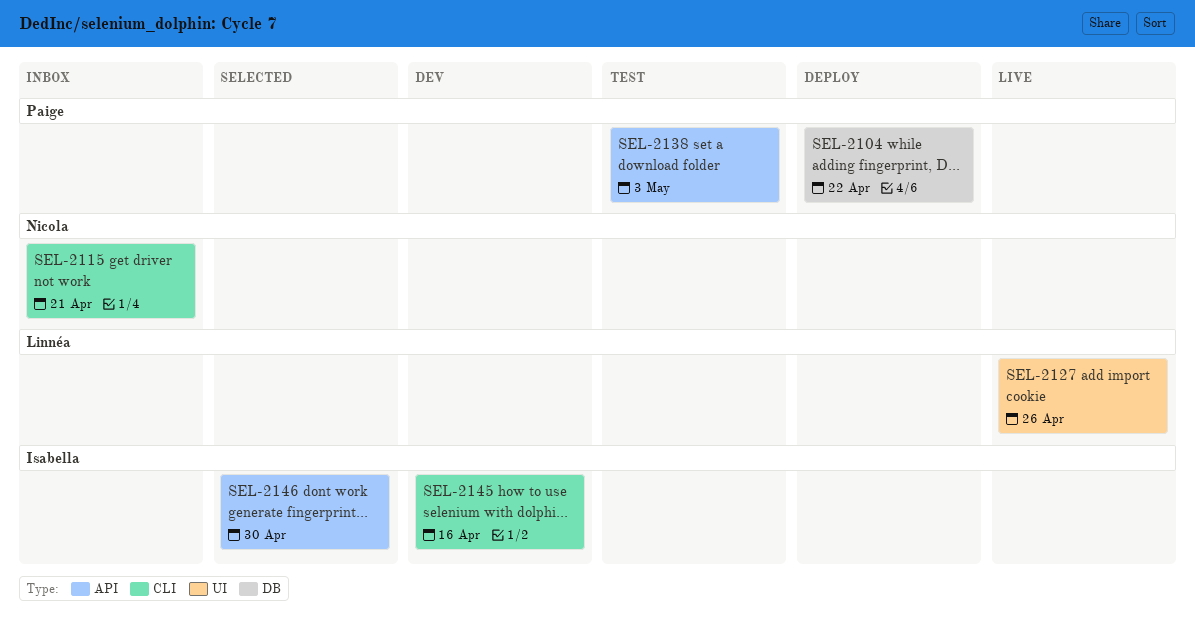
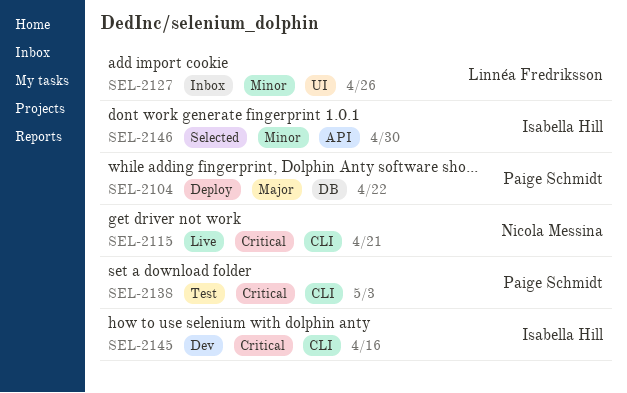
SEL-2115, status: Inbox -> Live
SEL-2127, status: Live -> Inbox
SEL-2138, label: API -> CLI

